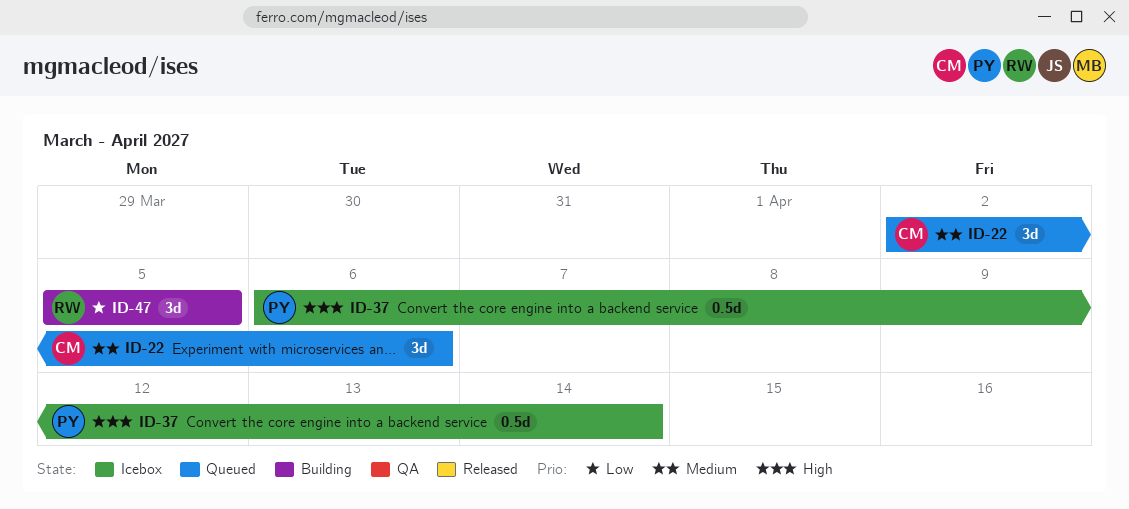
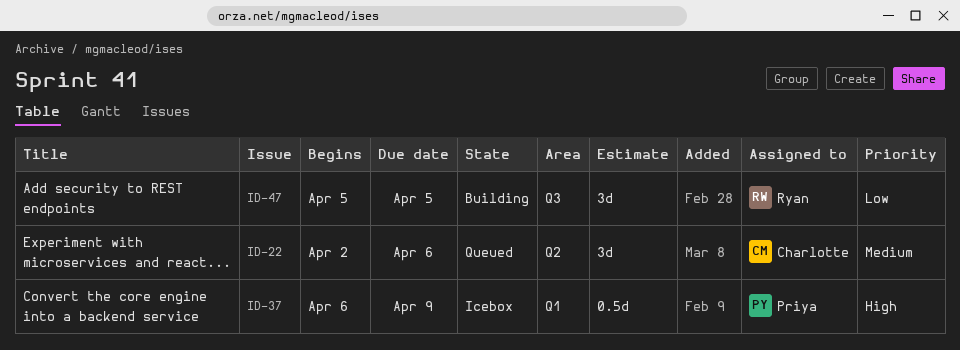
ID-37, due: Apr 14 -> Apr 9

